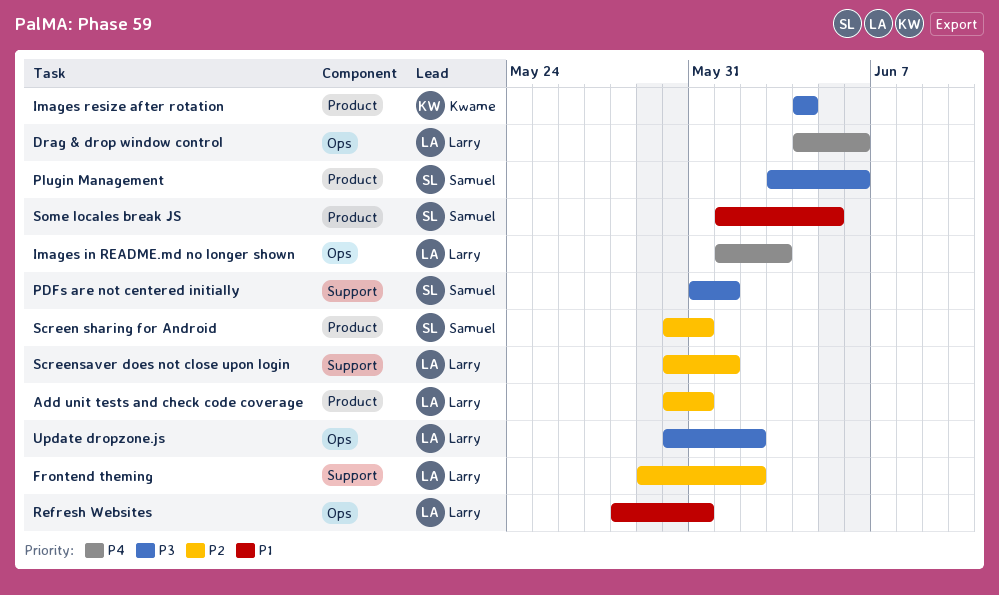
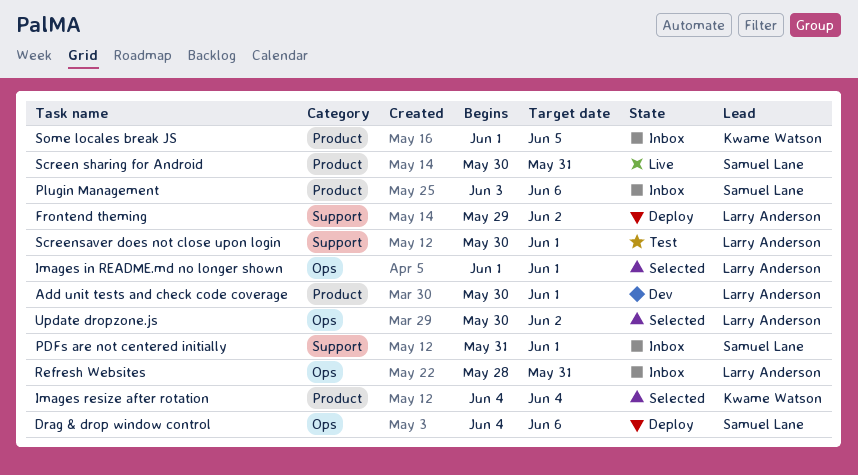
Add unit tests and check code coverage, due: May 31 -> Jun 1
Drag & drop window control, owner: Larry Anderson -> Samuel Lane
Images in README.md no longer shown, due: Jun 3 -> Jun 1
Some locales break JS, owner: Samuel Lane -> Kwame Watson

